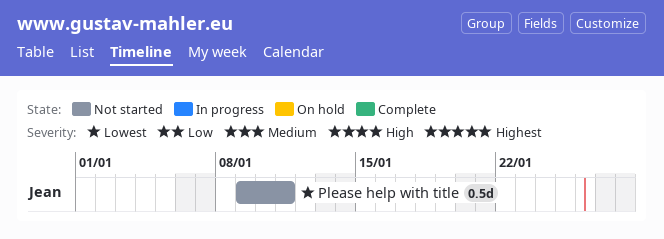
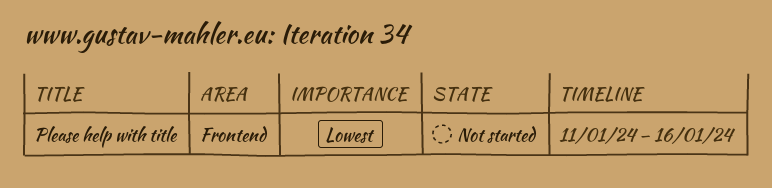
Please help with title, start: Jan 9 -> Jan 11
Please help with title, due: Jan 11 -> Jan 16

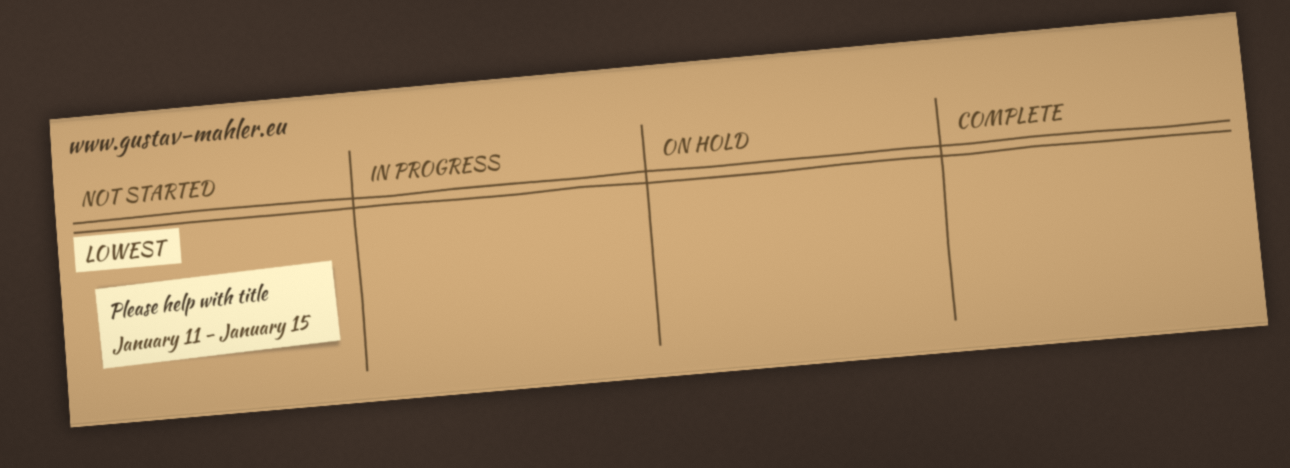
Please help with title, due: Jan 16 -> Jan 15

